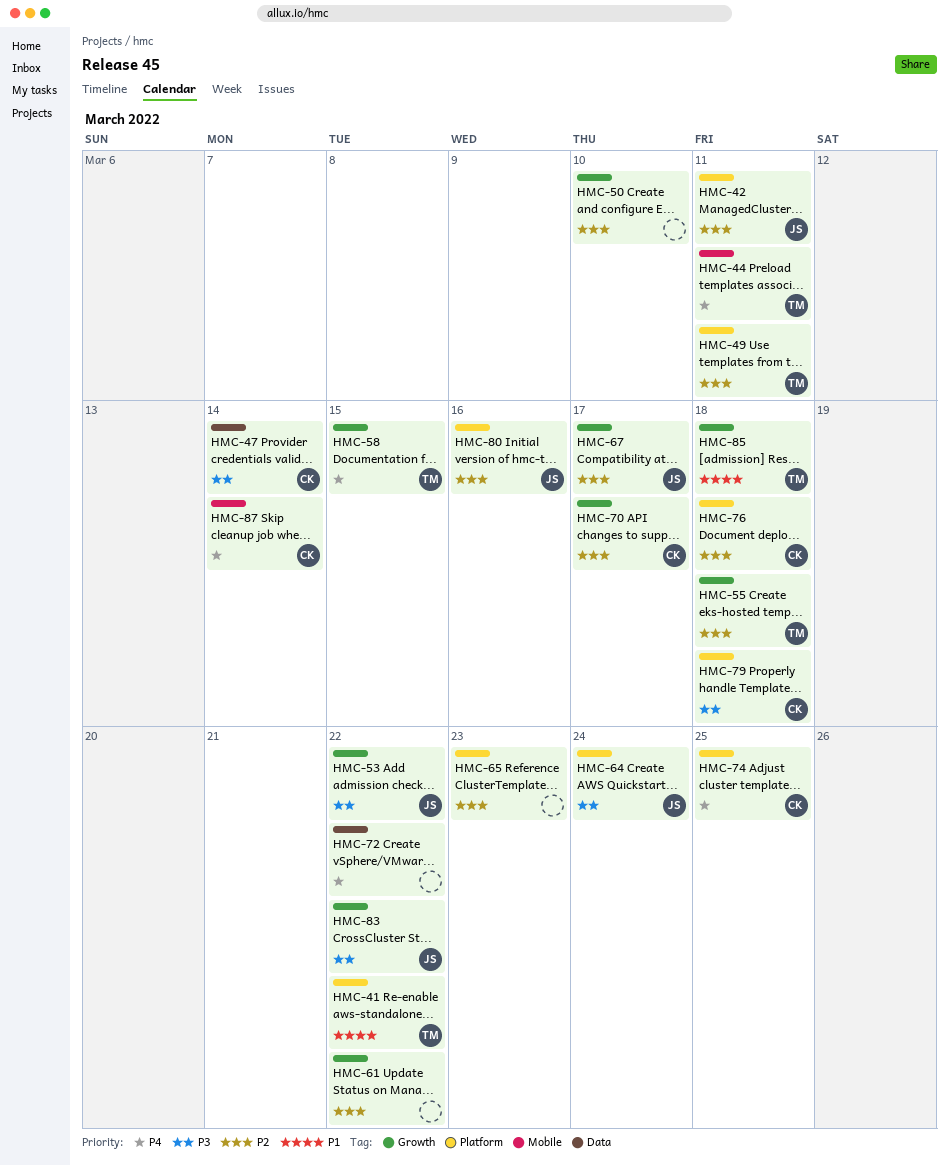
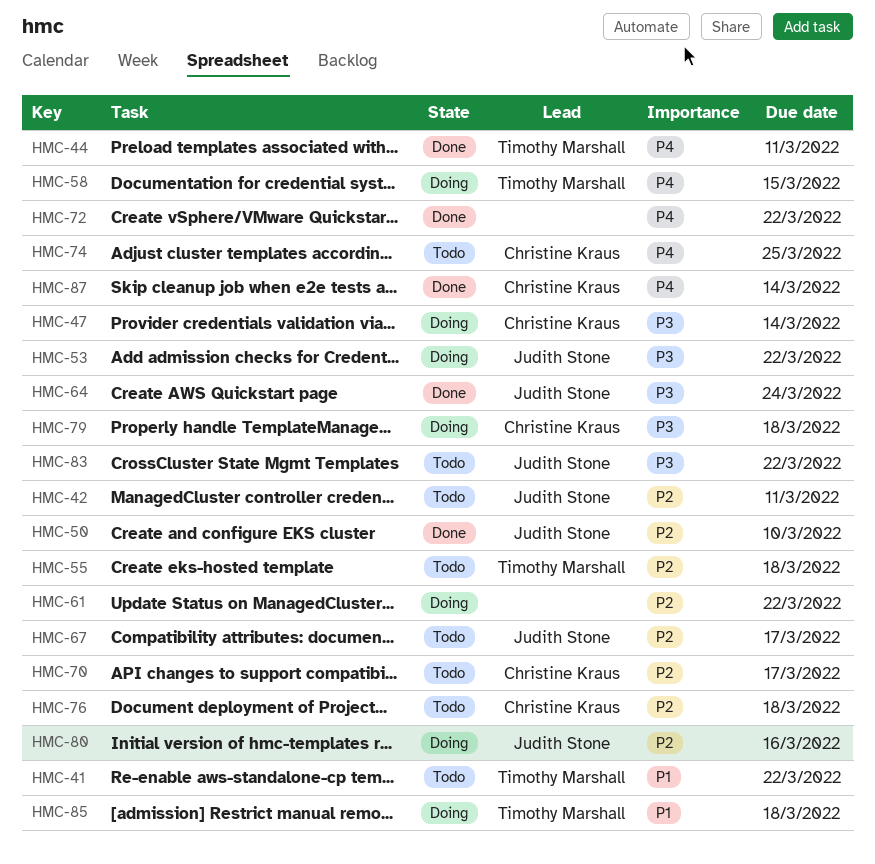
HMC-49: present -> none
HMC-50, owner: none -> Judith Stone
HMC-65: present -> none

